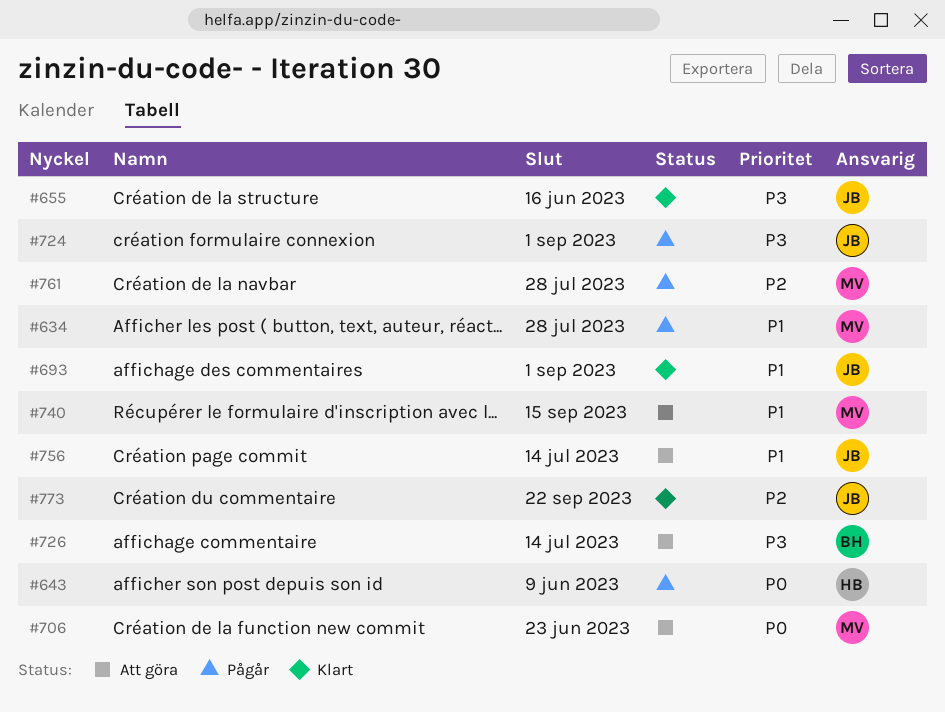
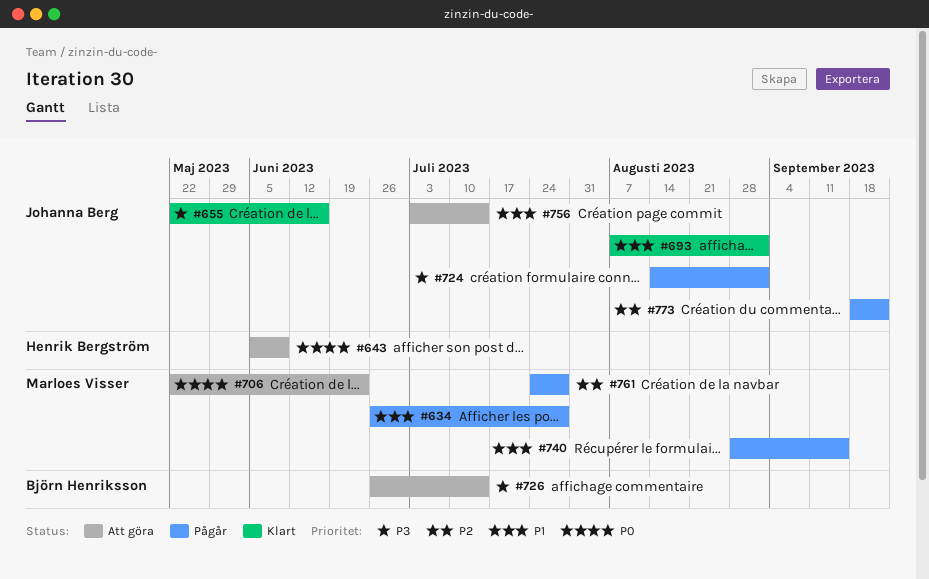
#643, status: Pågår -> Att göra
#740, status: Att göra -> Pågår
#773, status: Klart -> Pågår

